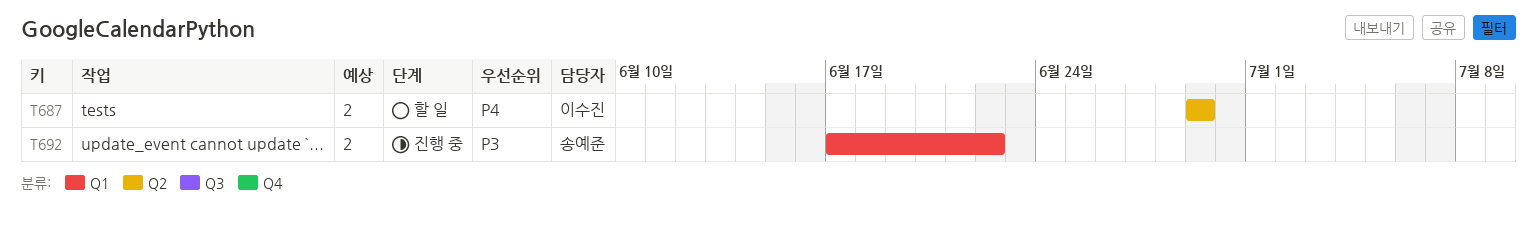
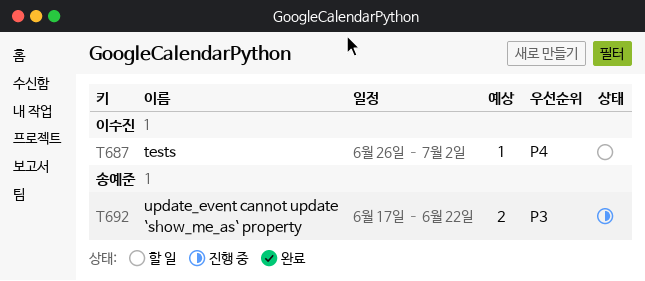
T687, estimate: 2 -> 1
T687, start: Jun 29 -> Jun 26
T687, due: Jun 29 -> Jul 2

